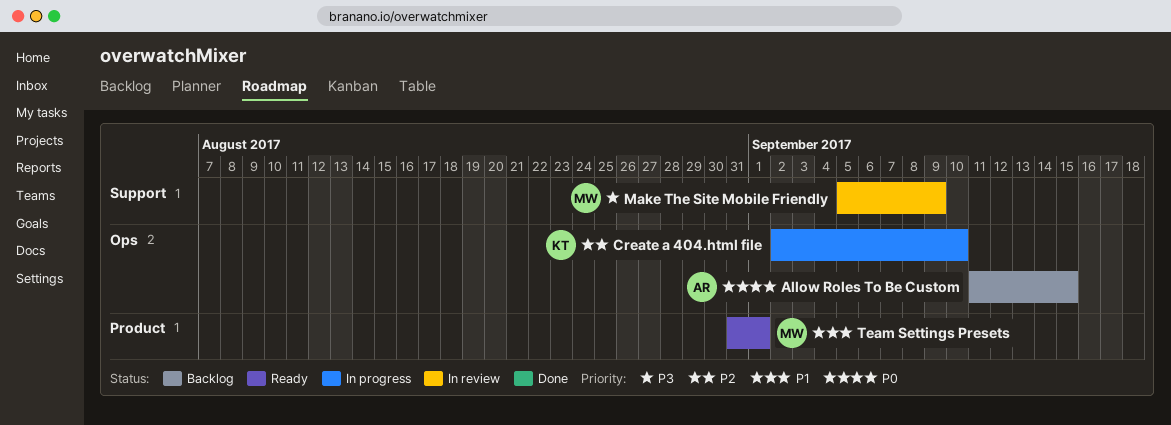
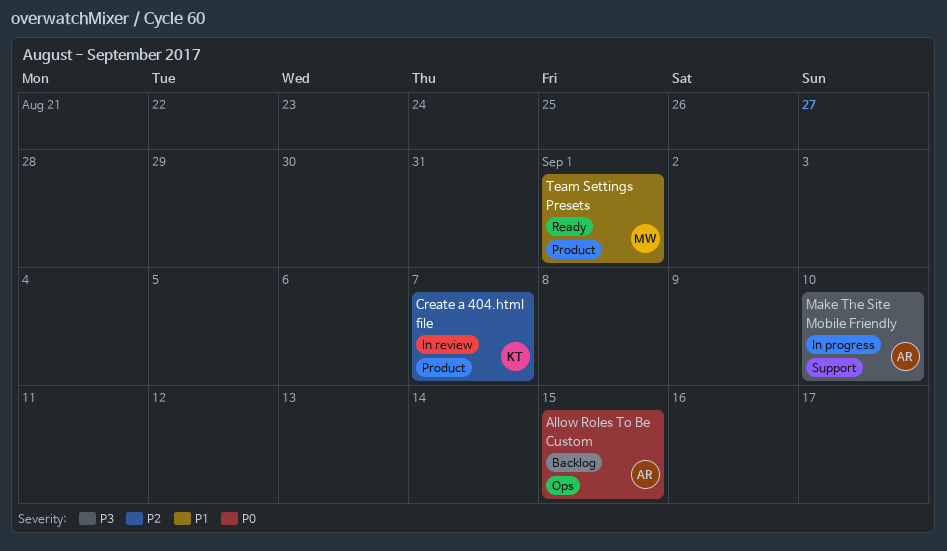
Create a 404.html file, status: In progress -> In review
Create a 404.html file, label: Ops -> Product
Create a 404.html file, due: Sep 10 -> Sep 7
Make The Site Mobile Friendly, status: In review -> In progress
Make The Site Mobile Friendly, owner: MW -> AR
Make The Site Mobile Friendly, due: Sep 9 -> Sep 10

